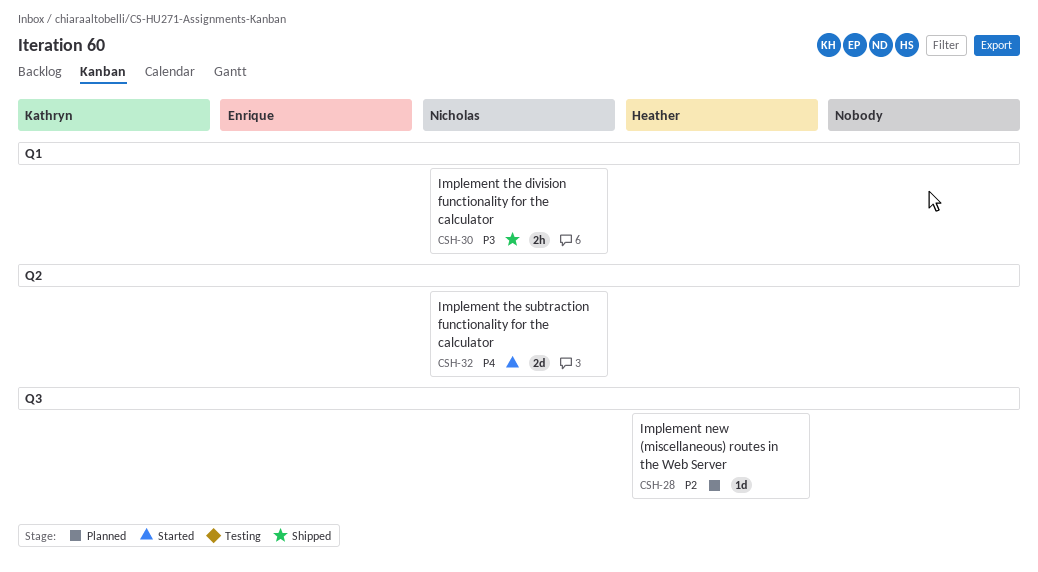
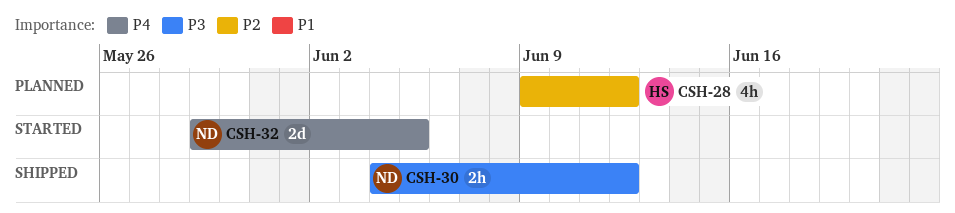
CSH-28, estimate: 1d -> 4h

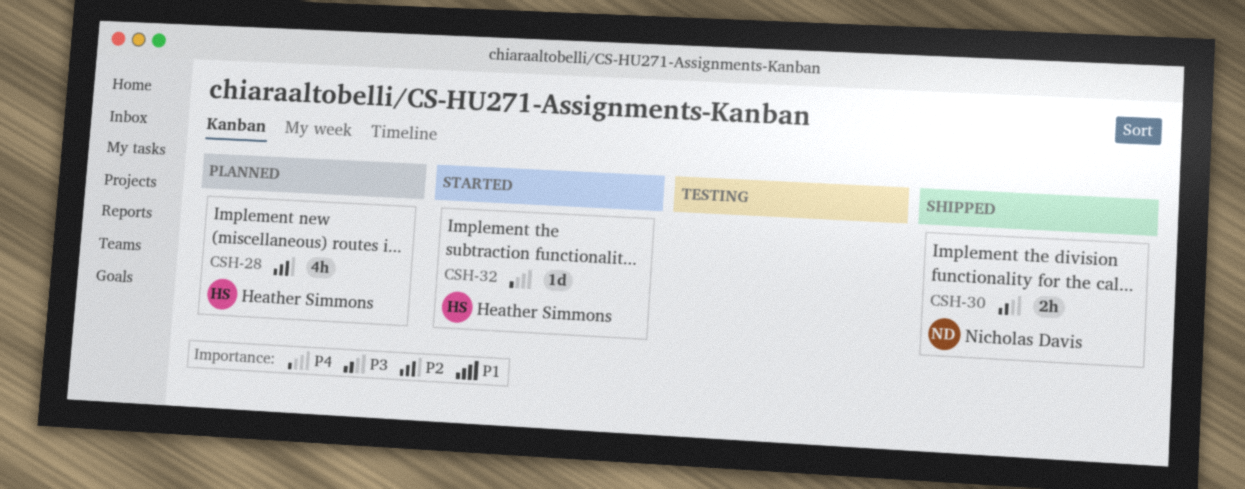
CSH-32, owner: Nicholas Davis -> Heather Simmons
CSH-32, estimate: 2d -> 1d

